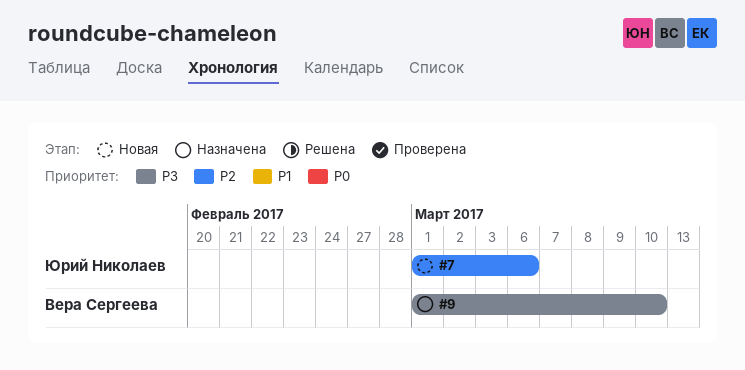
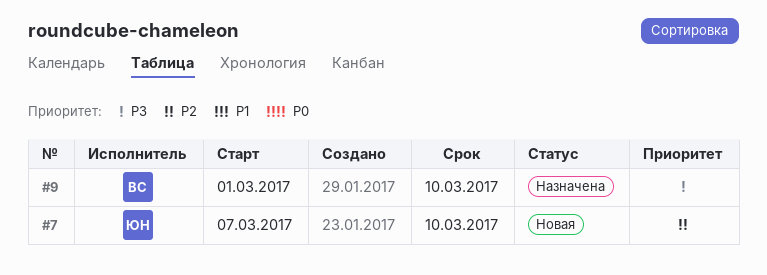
#7, start: Mar 1 -> Mar 7
#7, due: Mar 6 -> Mar 10

